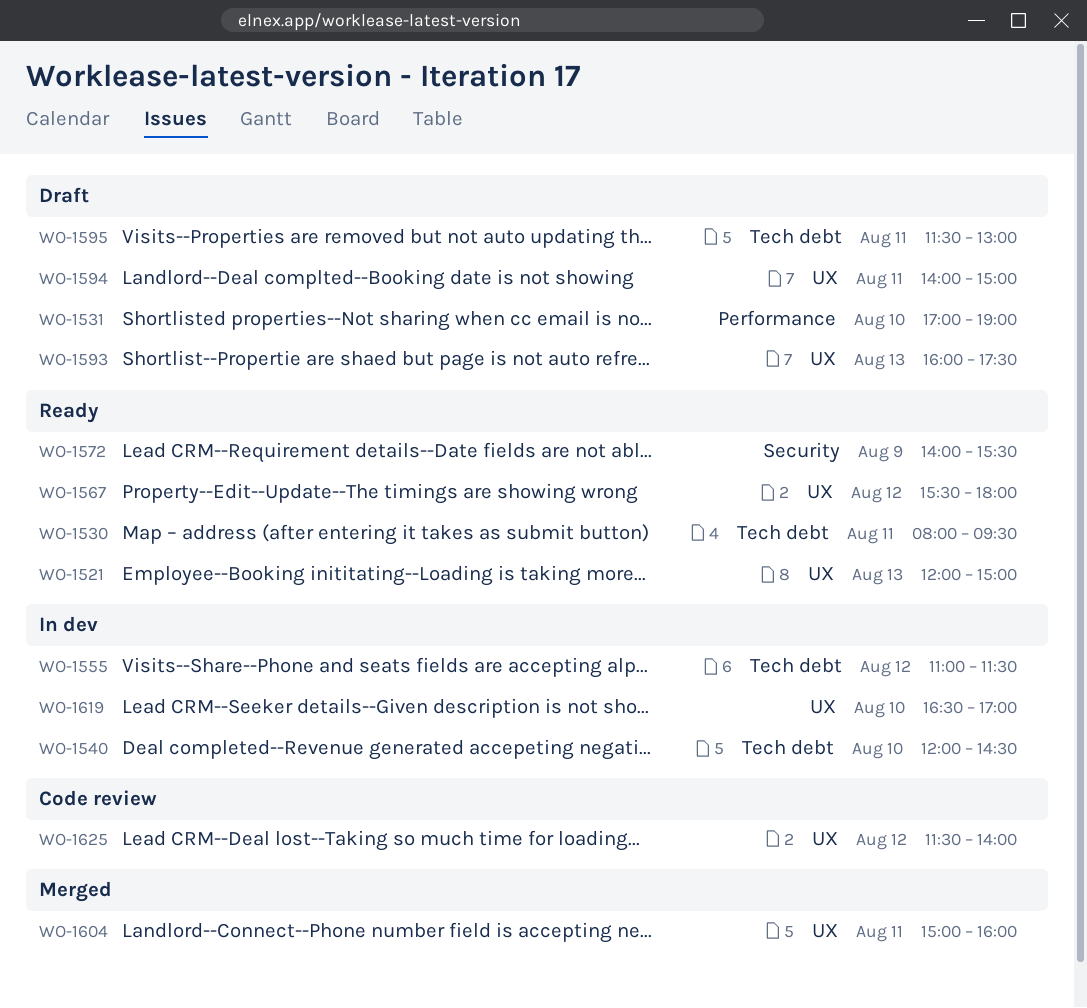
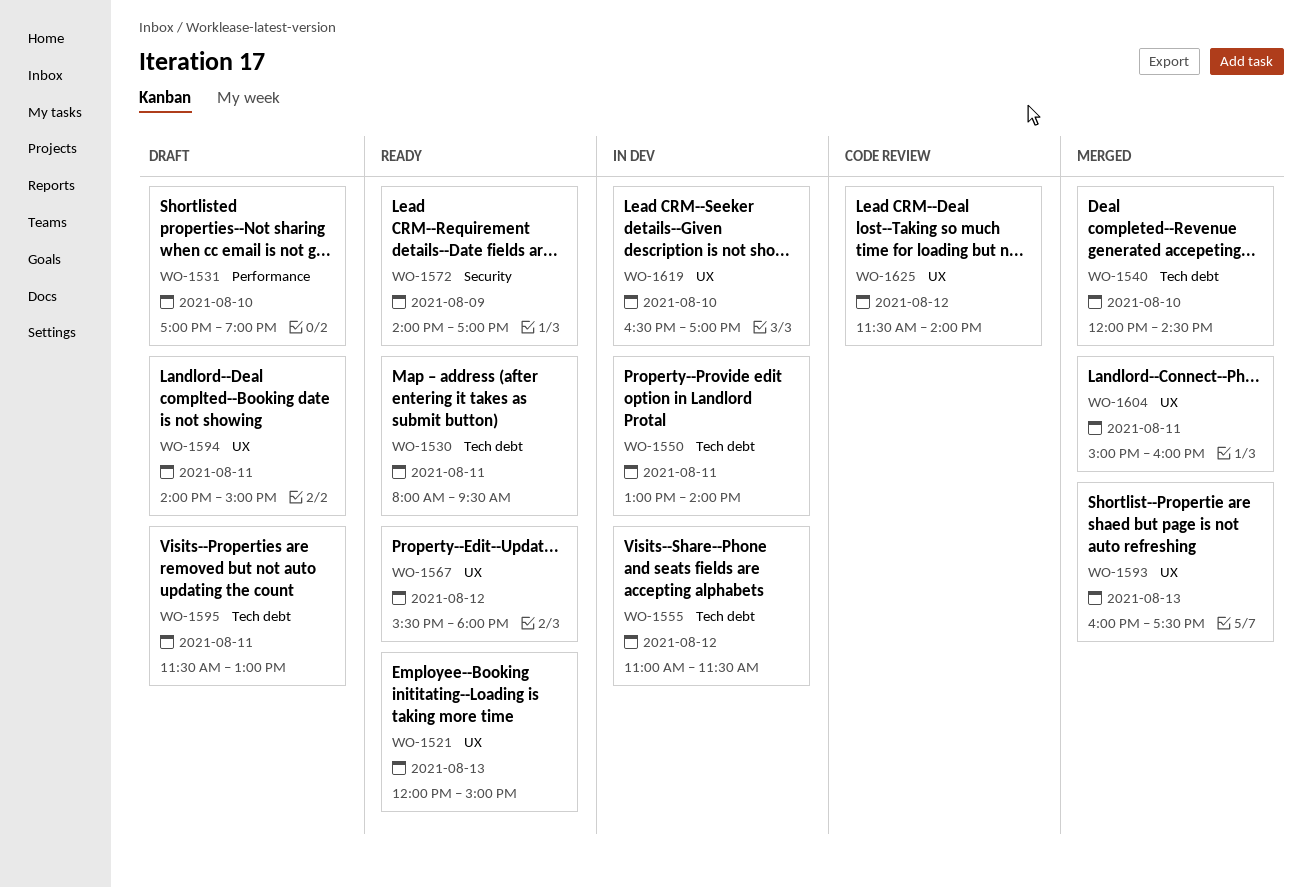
WO-1540, status: In dev -> Merged
WO-1550: none -> present
WO-1572, ends: 15:30 -> 17:00
WO-1593, status: Draft -> Merged

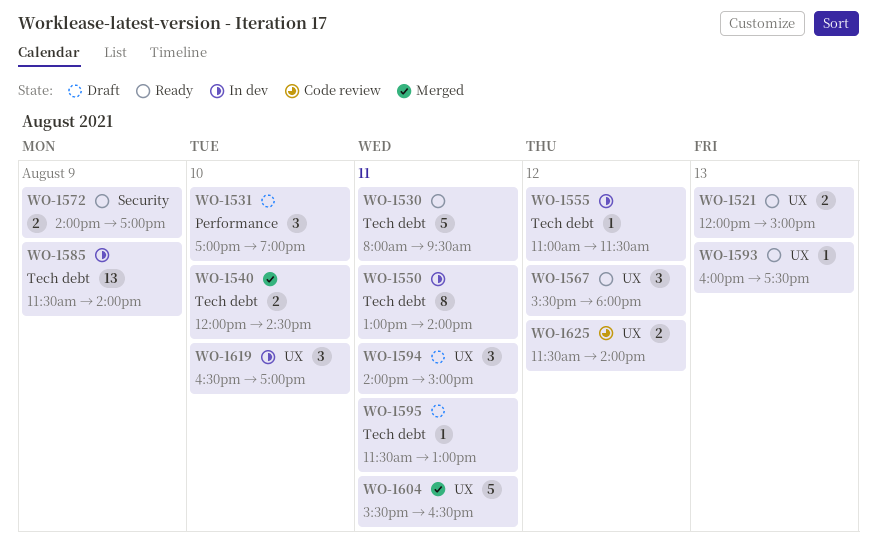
WO-1585: none -> present
WO-1593, status: Merged -> Ready
WO-1604, begins: 15:00 -> 15:30
WO-1604, ends: 16:00 -> 16:30

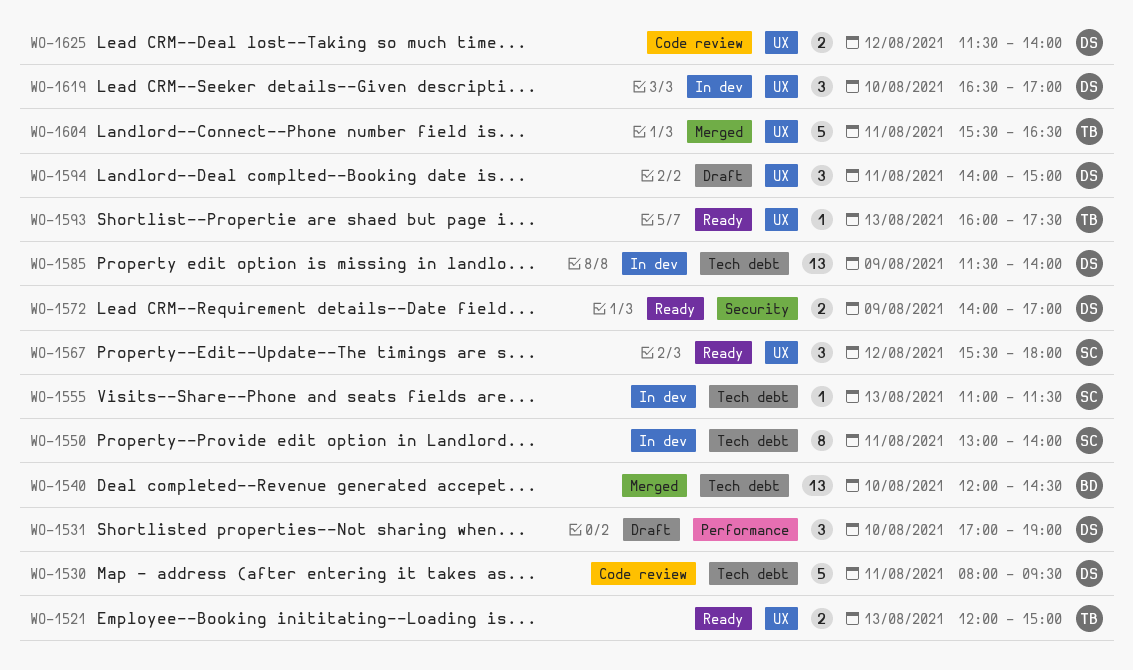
WO-1530, status: Ready -> Code review
WO-1540, estimate: 2 -> 13
WO-1555, day: Aug 12 -> Aug 13
WO-1595: present -> none

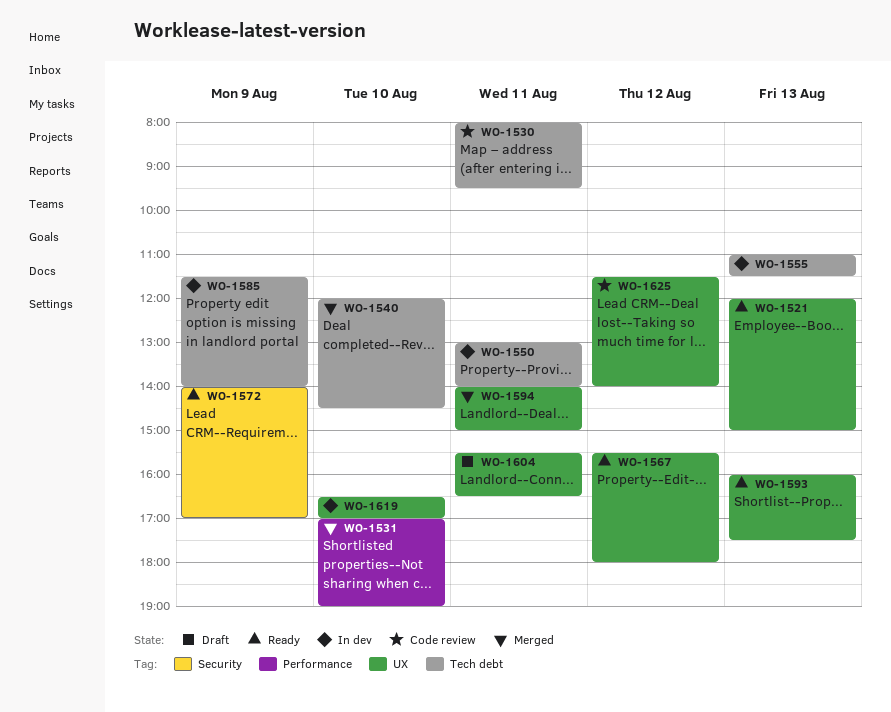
WO-1531, status: Draft -> Merged
WO-1594, status: Draft -> Merged
WO-1604, status: Merged -> Draft

